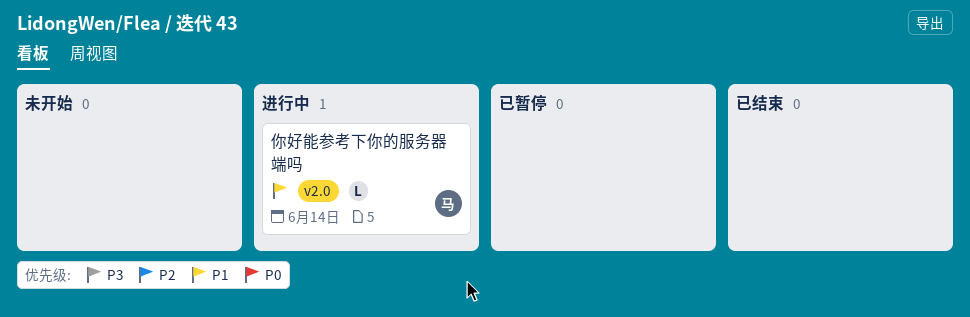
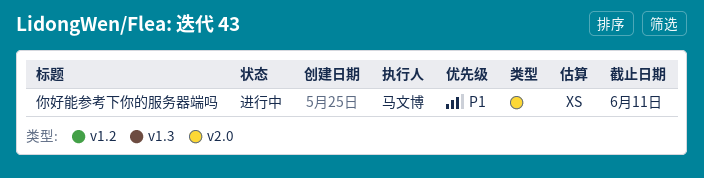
你好能参考下你的服务器端吗, estimate: L -> XS
你好能参考下你的服务器端吗, due: Jun 14 -> Jun 11

